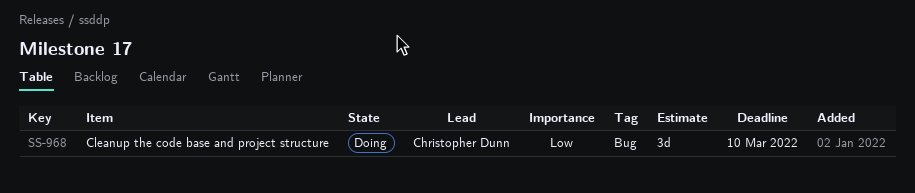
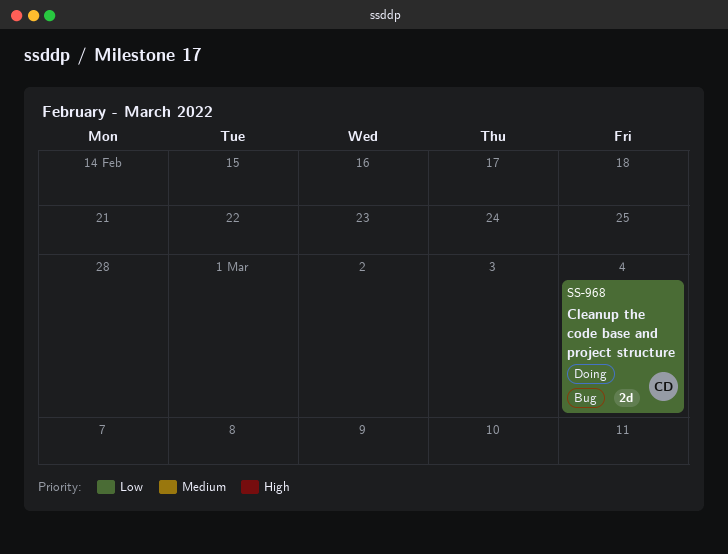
SS-968, estimate: 3d -> 2d
SS-968, due: Mar 10 -> Mar 4

